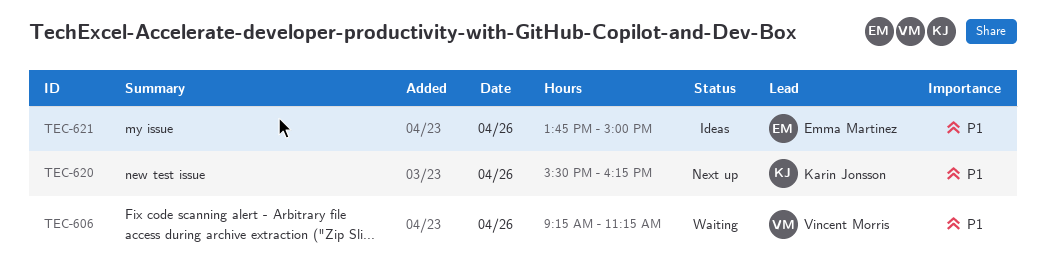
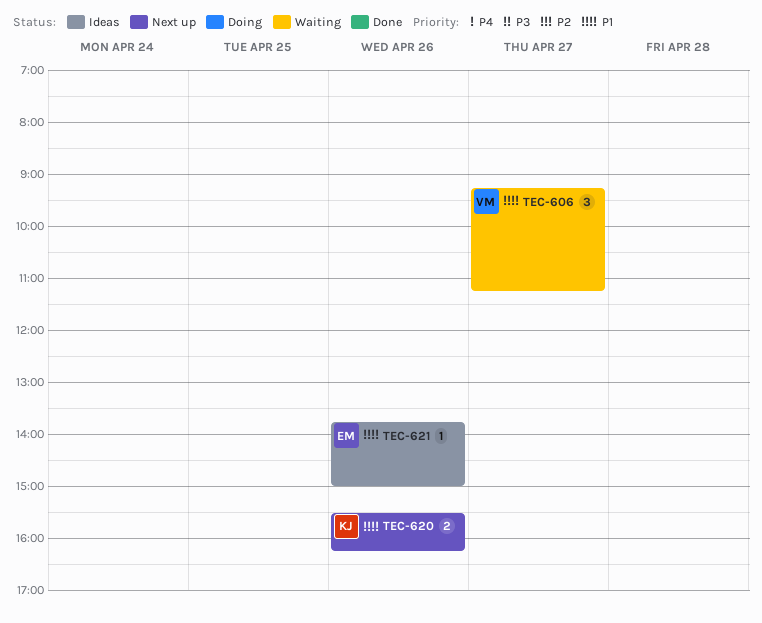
TEC-606, day: Apr 26 -> Apr 27

